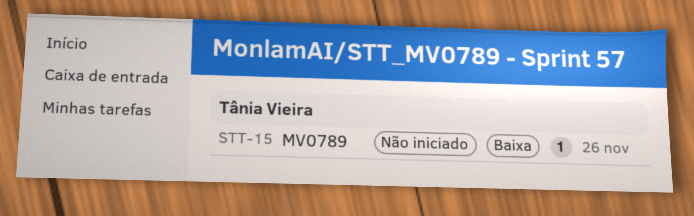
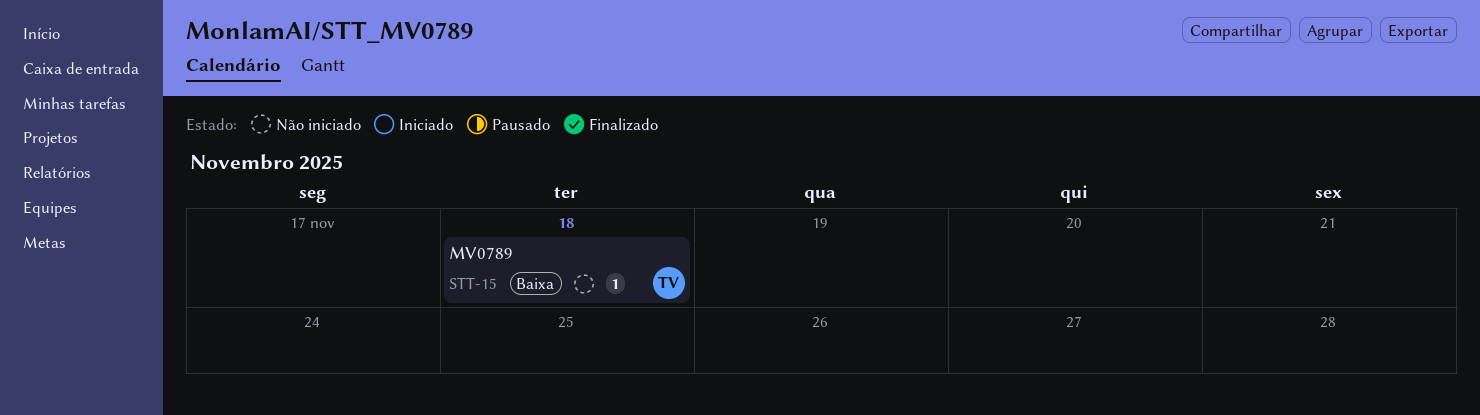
STT-15, due: Nov 26 -> Nov 18

